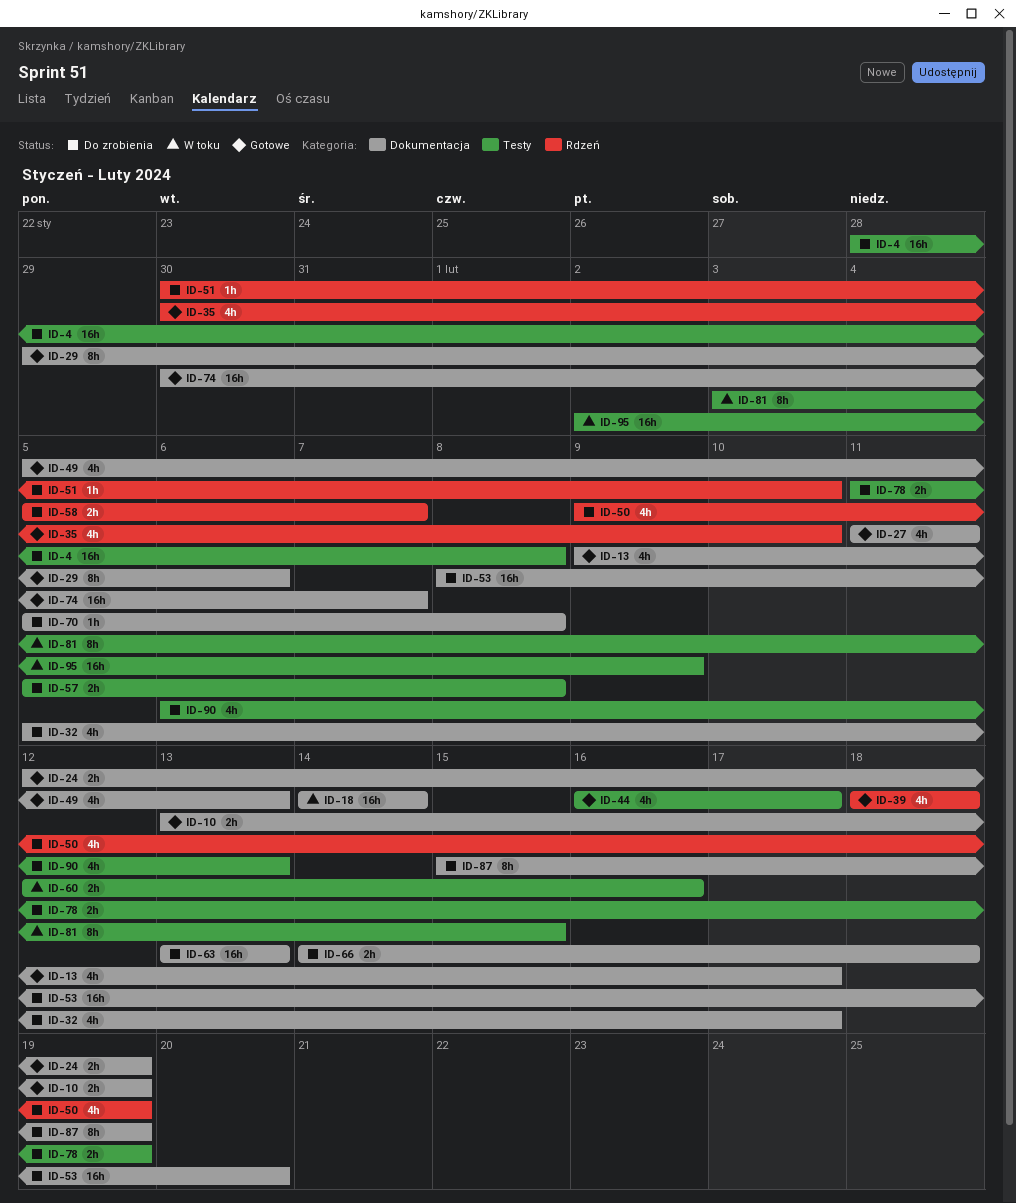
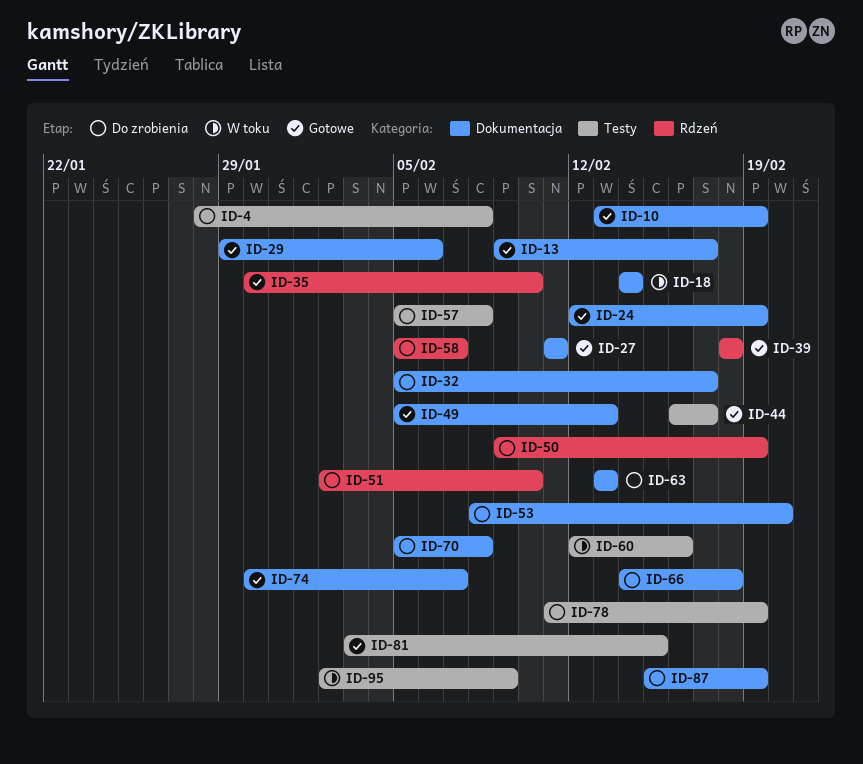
ID-51, start: Jan 30 -> Feb 2
ID-81, status: W toku -> Gotowe
ID-90: present -> none

